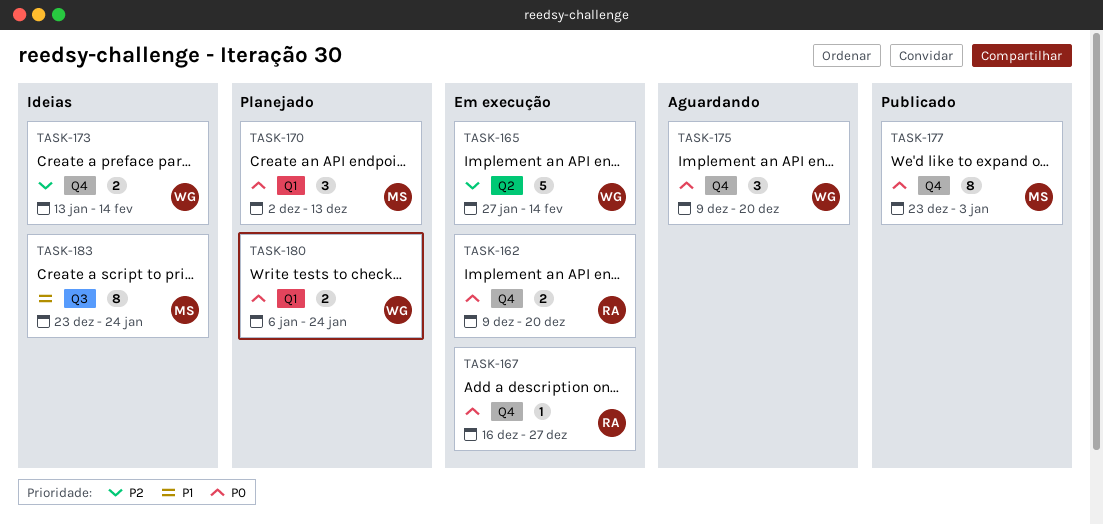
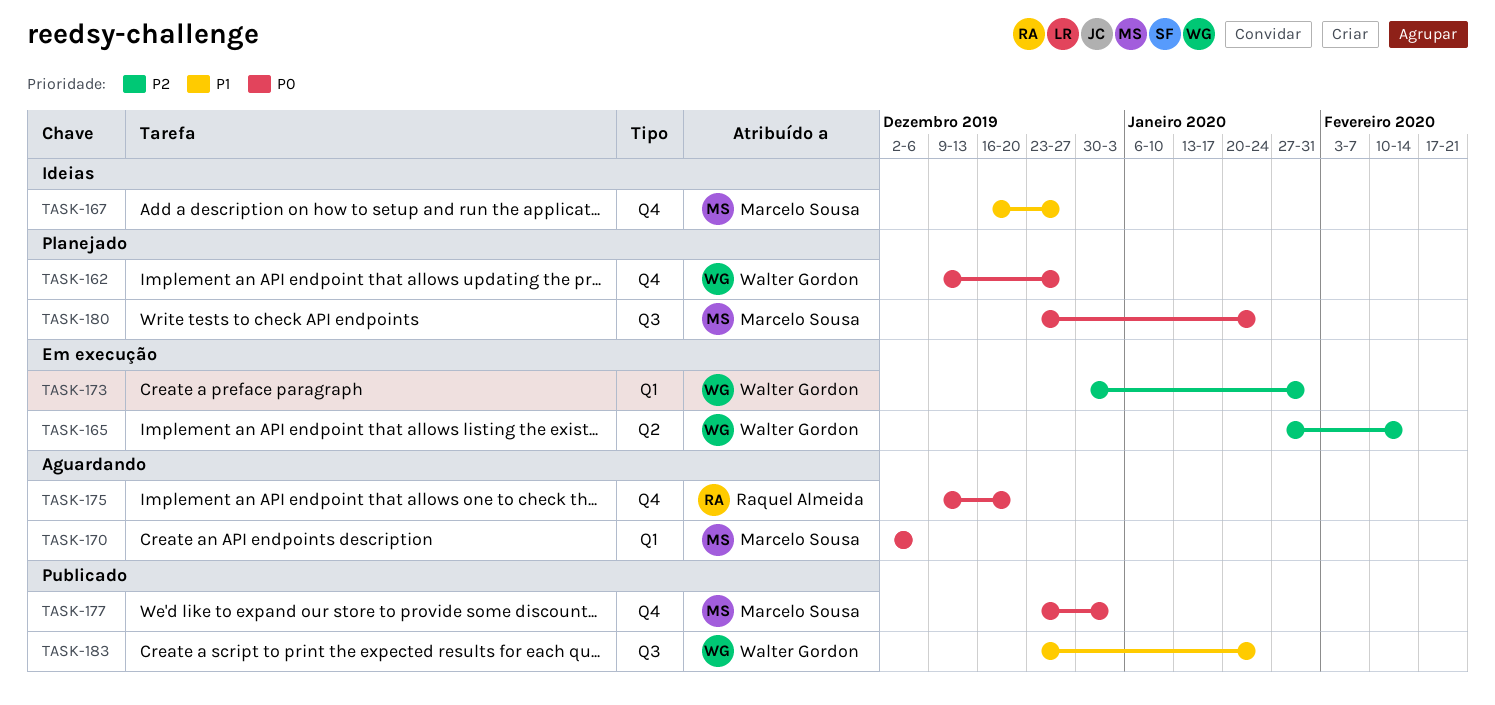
TASK-162, status: Em execução -> Planejado
TASK-162, owner: Raquel Almeida -> Walter Gordon
TASK-162, due: Dec 20 -> Dec 27
TASK-167, status: Em execução -> Ideias
TASK-167, owner: Raquel Almeida -> Marcelo Sousa
TASK-167, priority: P0 -> P1
TASK-170, status: Planejado -> Aguardando
TASK-170, due: Dec 13 -> Dec 6
TASK-173, status: Ideias -> Em execução
TASK-173, label: Q4 -> Q1
TASK-173, start: Jan 13 -> Dec 30
TASK-173, due: Feb 14 -> Jan 31
TASK-175, owner: Walter Gordon -> Raquel Almeida
TASK-180, owner: Walter Gordon -> Marcelo Sousa
TASK-180, label: Q1 -> Q3
TASK-180, start: Jan 6 -> Dec 23
TASK-183, status: Ideias -> Publicado
TASK-183, owner: Marcelo Sousa -> Walter Gordon

